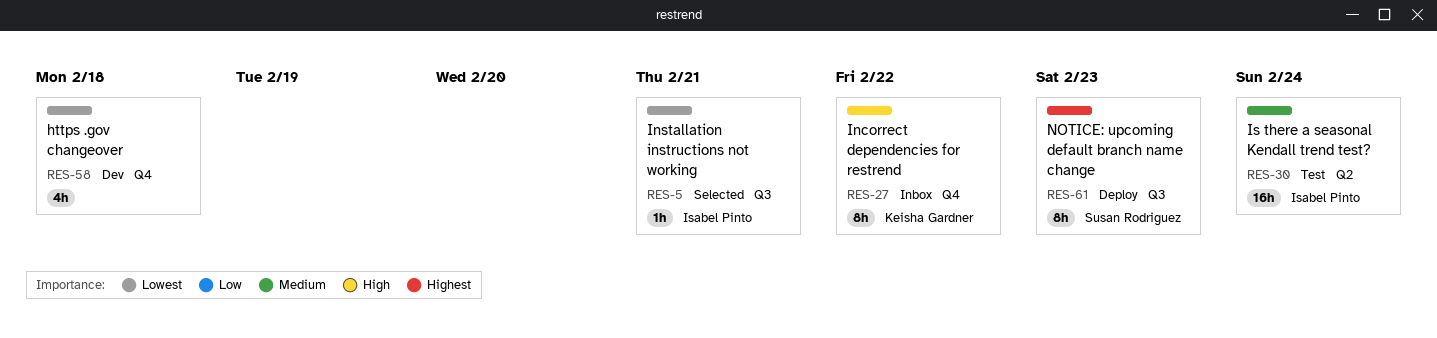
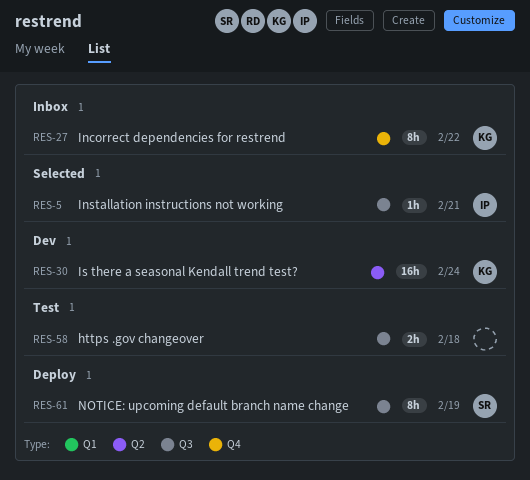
RES-30, status: Test -> Dev
RES-30, owner: Isabel Pinto -> Keisha Gardner
RES-58, status: Dev -> Test
RES-58, label: Q4 -> Q3
RES-58, estimate: 4h -> 2h
RES-61, due: Feb 23 -> Feb 19

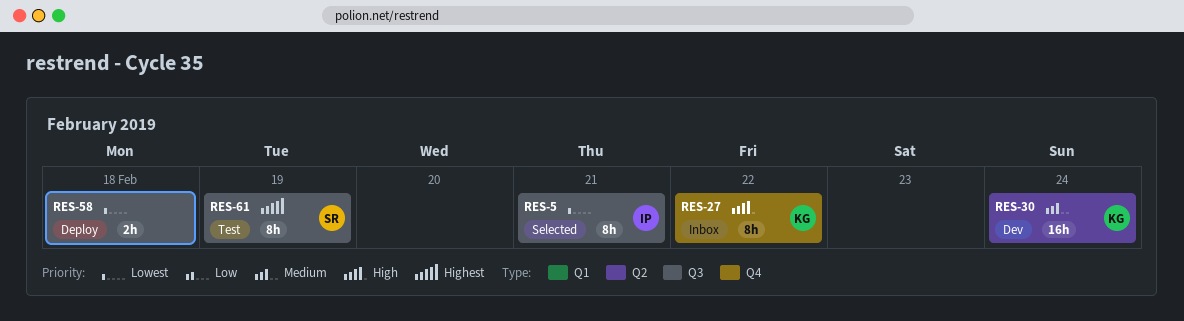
RES-5, estimate: 1h -> 8h
RES-58, status: Test -> Deploy
RES-61, status: Deploy -> Test

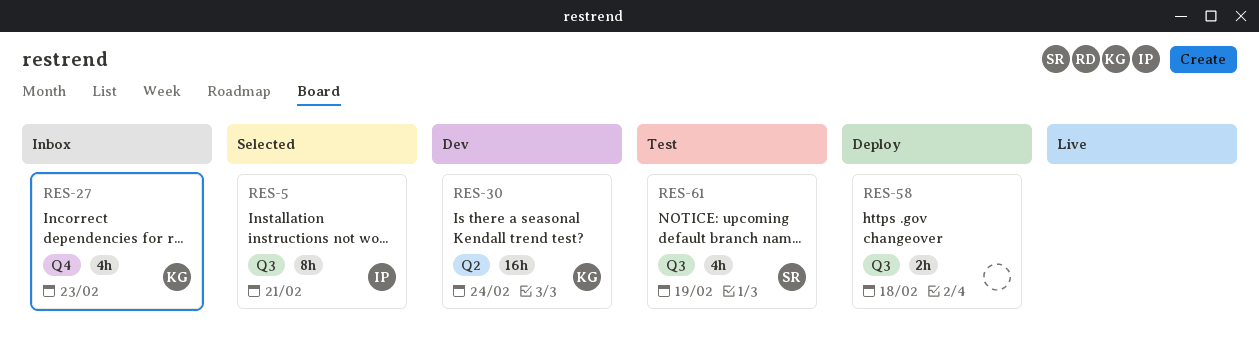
RES-27, estimate: 8h -> 4h
RES-27, due: Feb 22 -> Feb 23
RES-61, estimate: 8h -> 4h

